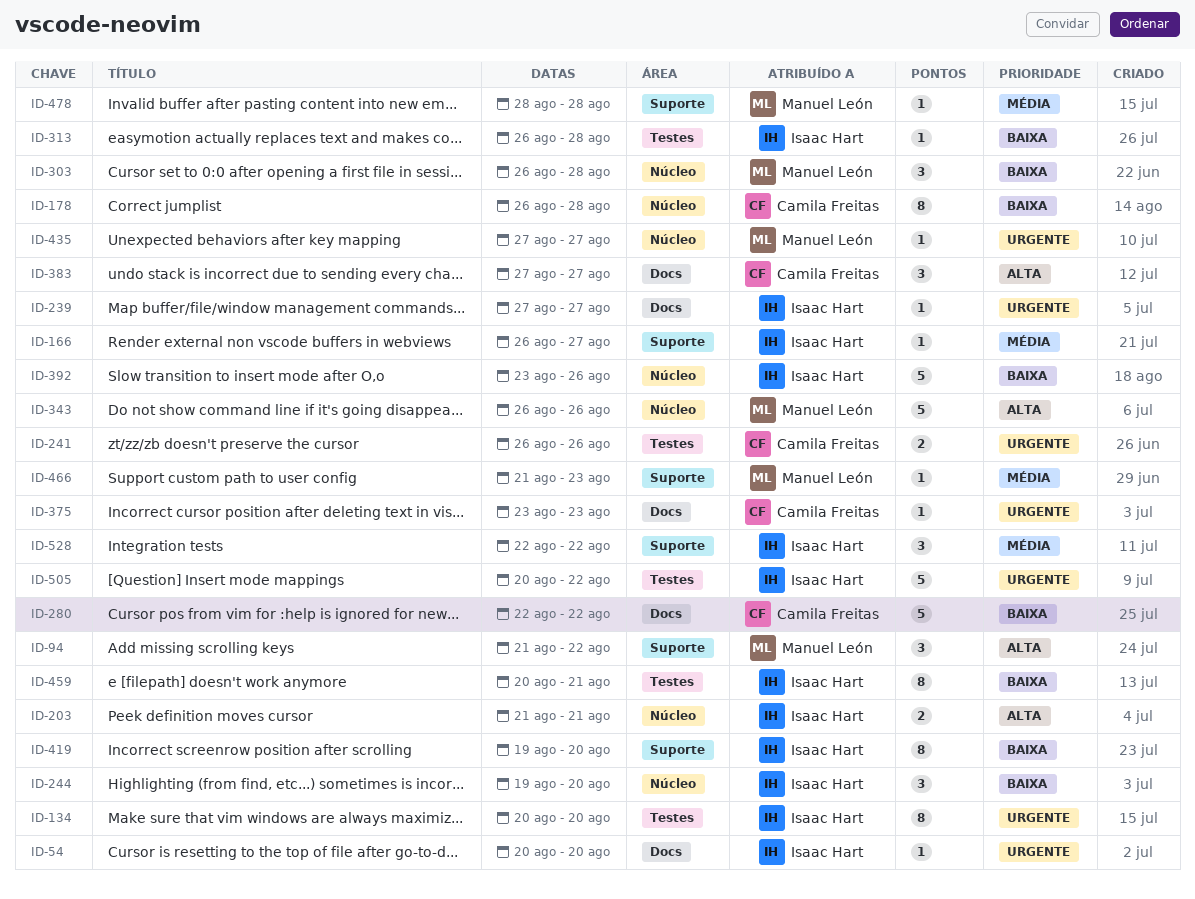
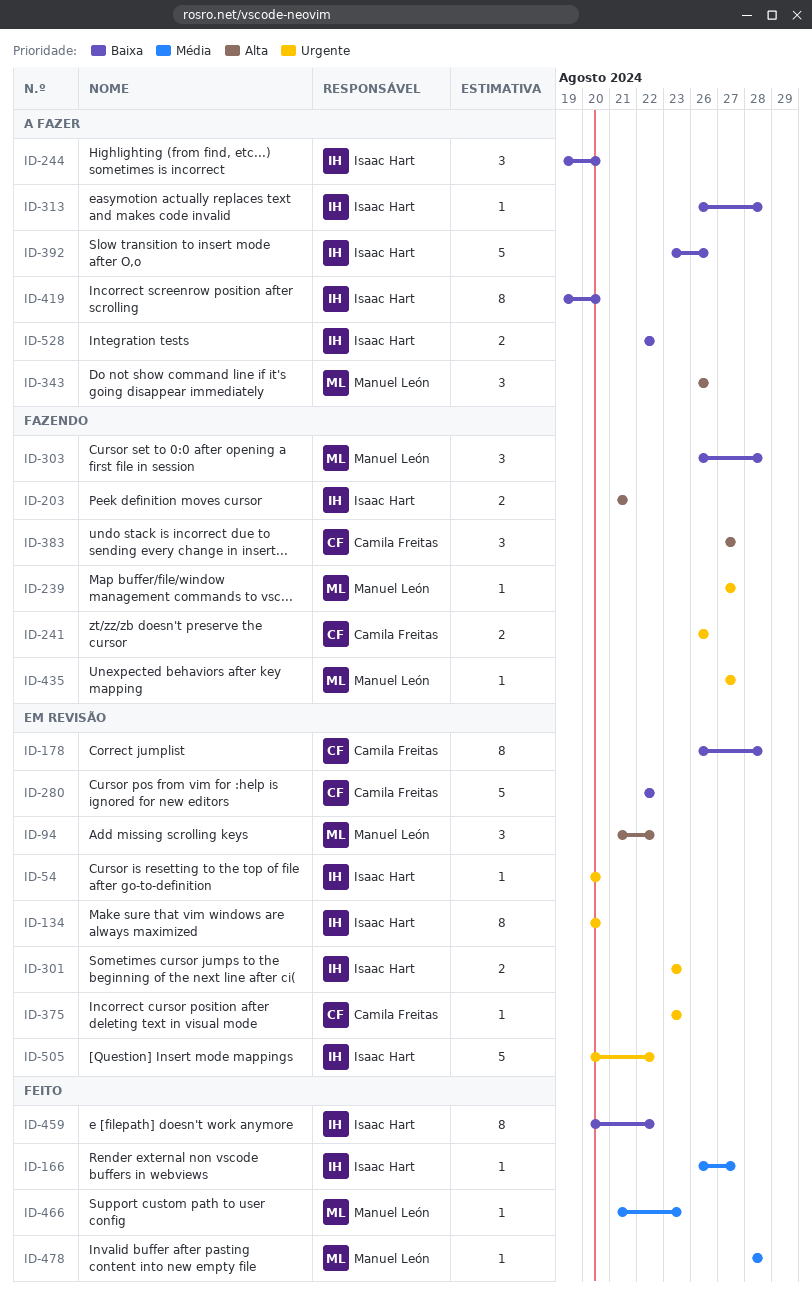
ID-239, owner: Isaac Hart -> Manuel León
ID-301: none -> present
ID-343, estimate: 5 -> 3
ID-459, due: Aug 21 -> Aug 22
ID-528, priority: Média -> Baixa
ID-528, estimate: 3 -> 2

